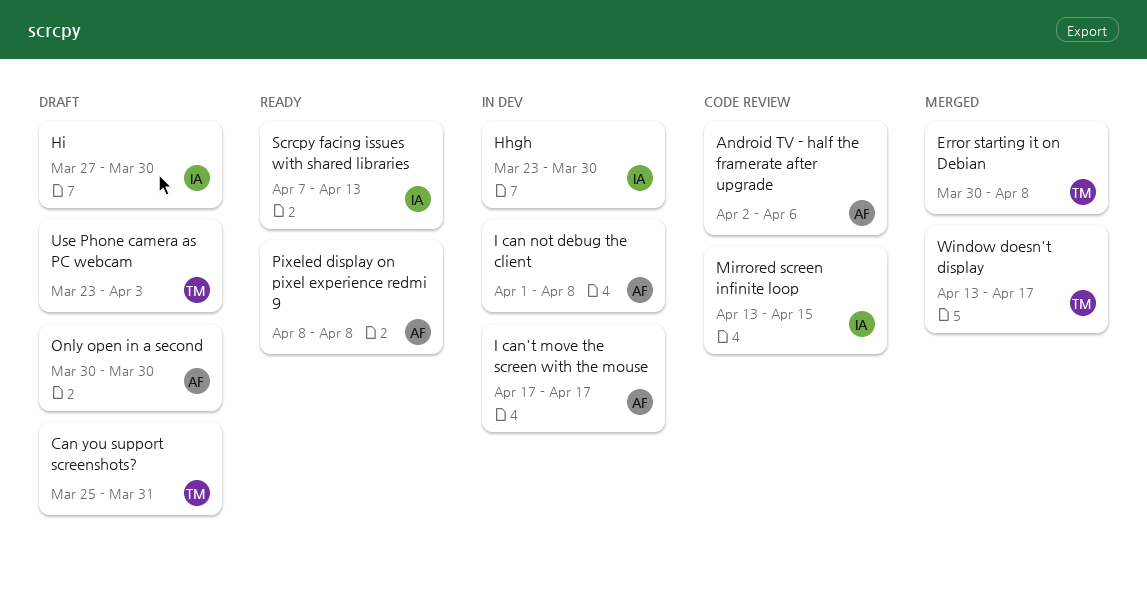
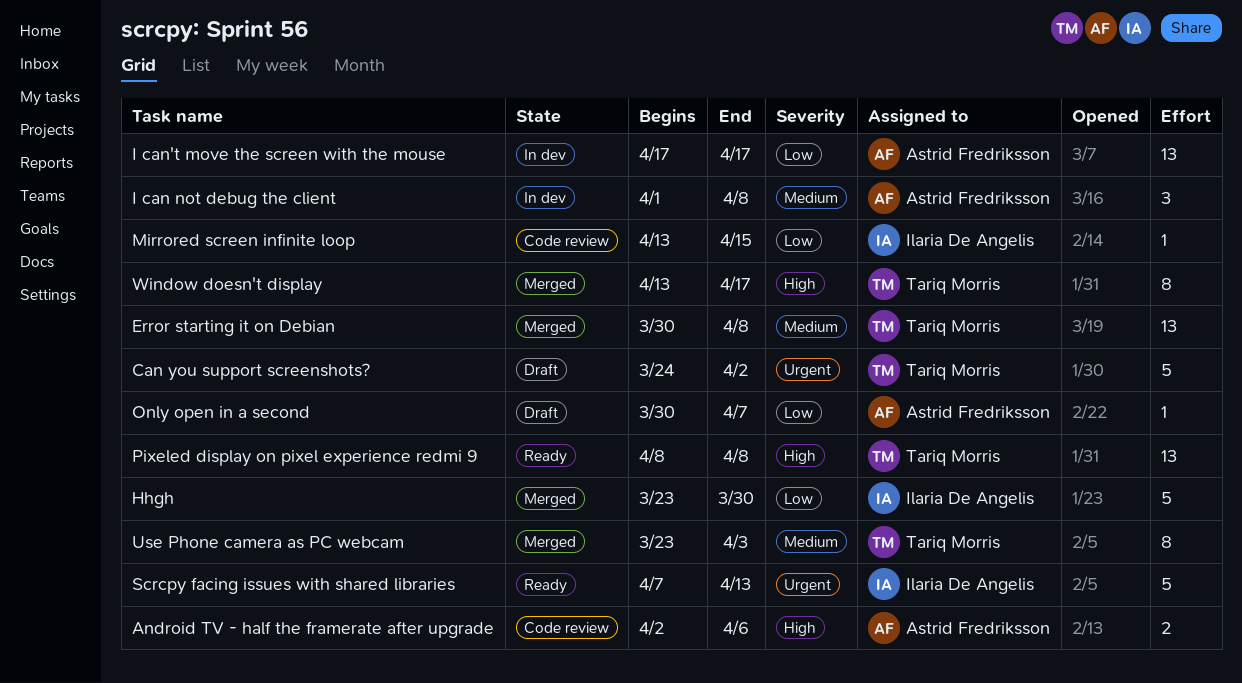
Can you support screenshots?, start: Mar 25 -> Mar 24
Can you support screenshots?, due: Mar 31 -> Apr 2
Hhgh, status: In dev -> Merged
Hi: present -> none
Only open in a second, due: Mar 30 -> Apr 7
Pixeled display on pixel experience redmi 9, owner: Astrid Fredriksson -> Tariq Morris
Use Phone camera as PC webcam, status: Draft -> Merged

